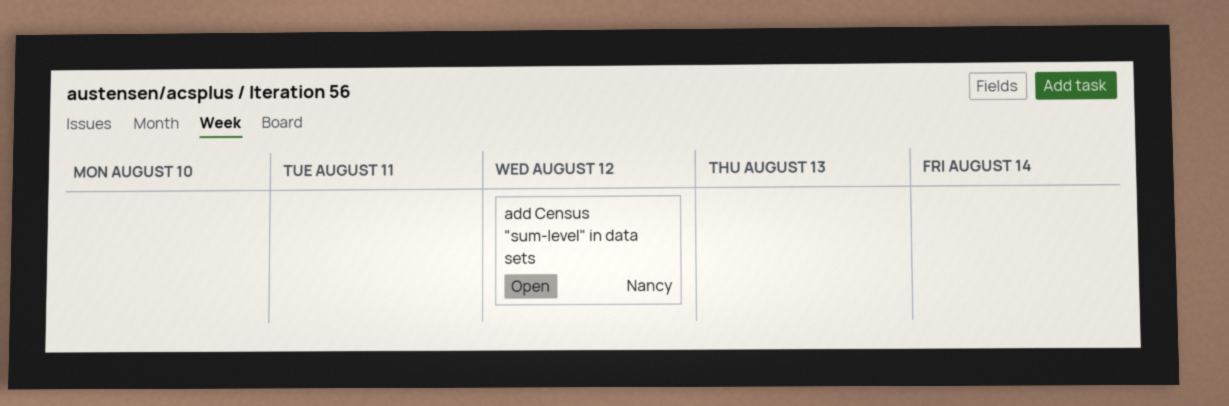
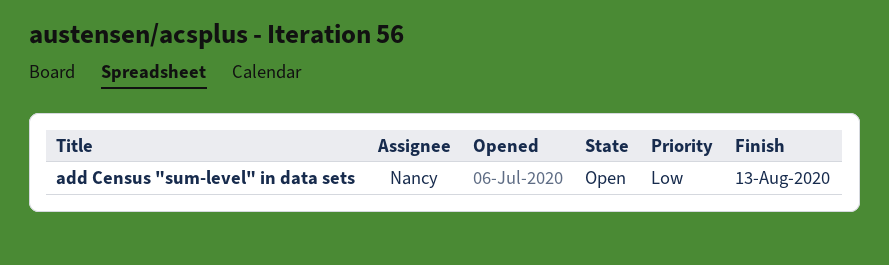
add Census "sum-level" in data sets, due: Aug 12 -> Aug 13

